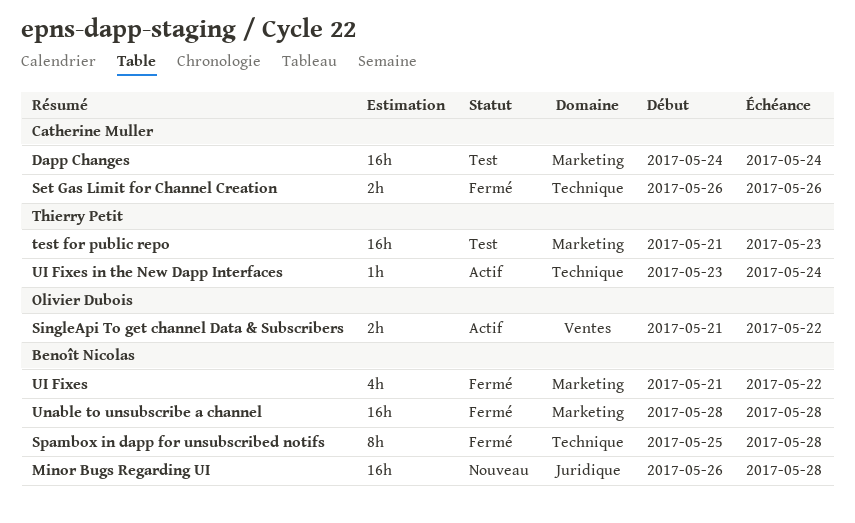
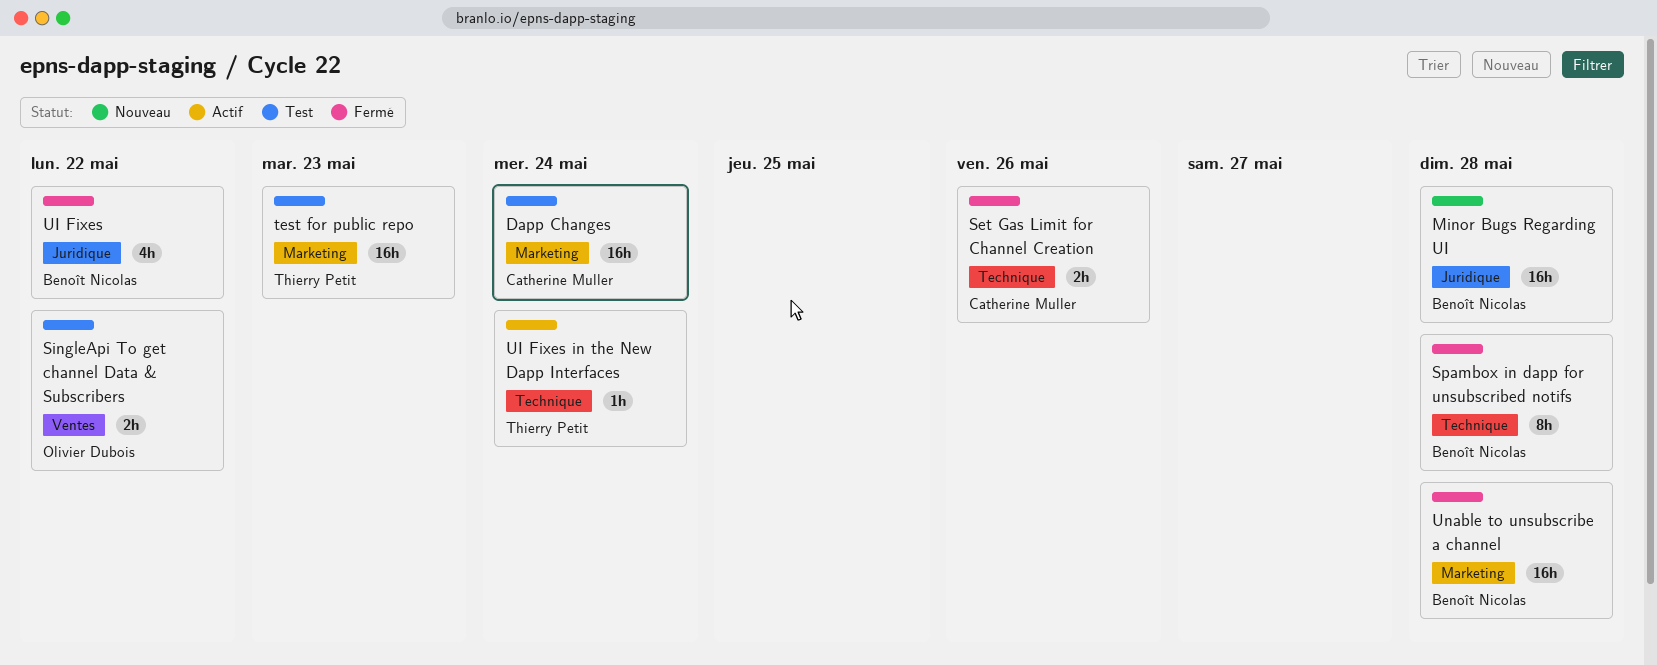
SingleApi To get channel Data & Subscribers, status: Actif -> Test
UI Fixes, label: Marketing -> Juridique

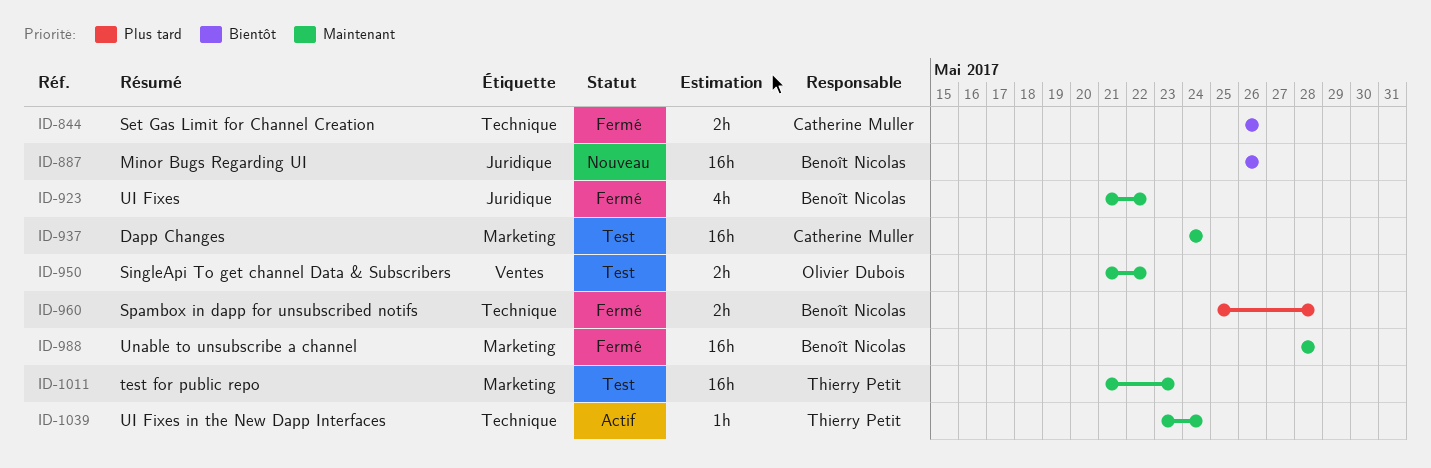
Minor Bugs Regarding UI, due: May 28 -> May 26
Spambox in dapp for unsubscribed notifs, estimate: 8h -> 2h

